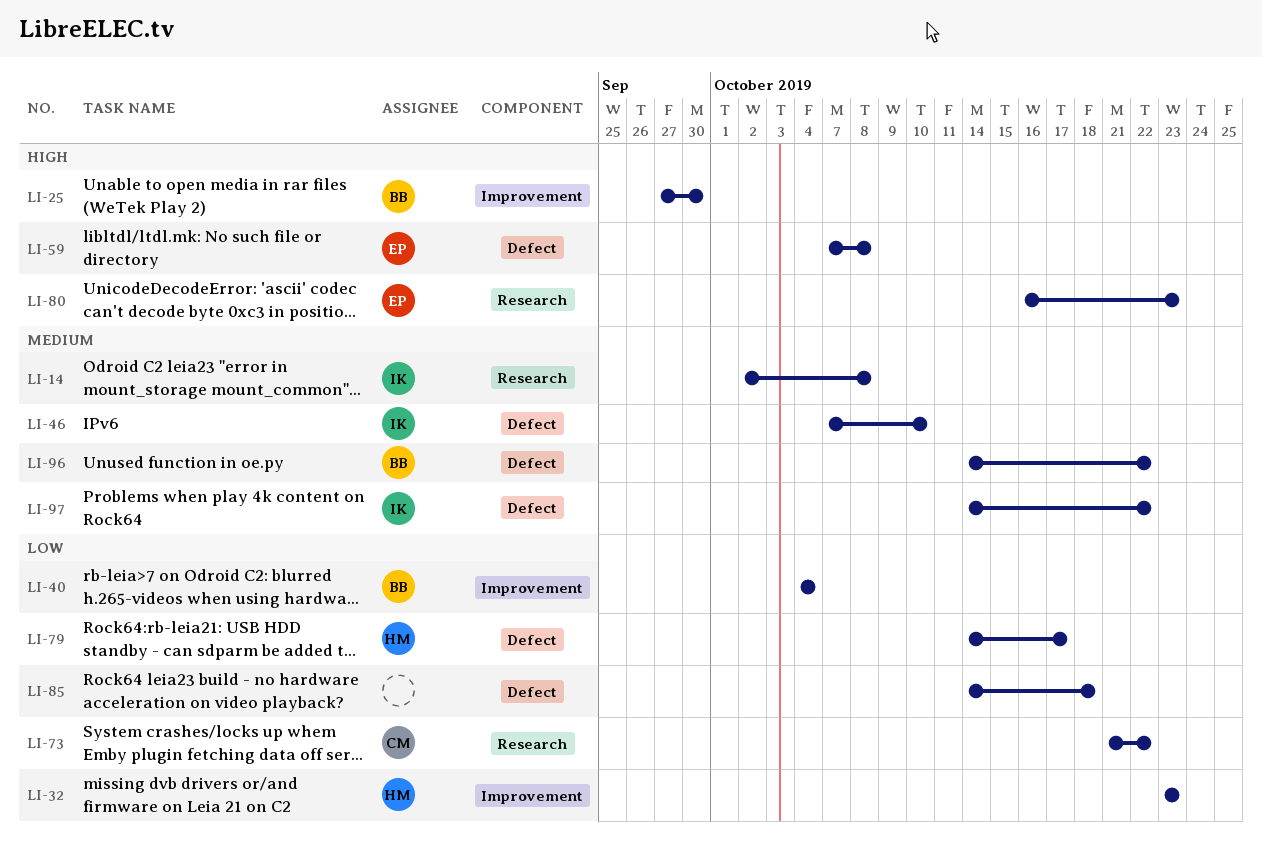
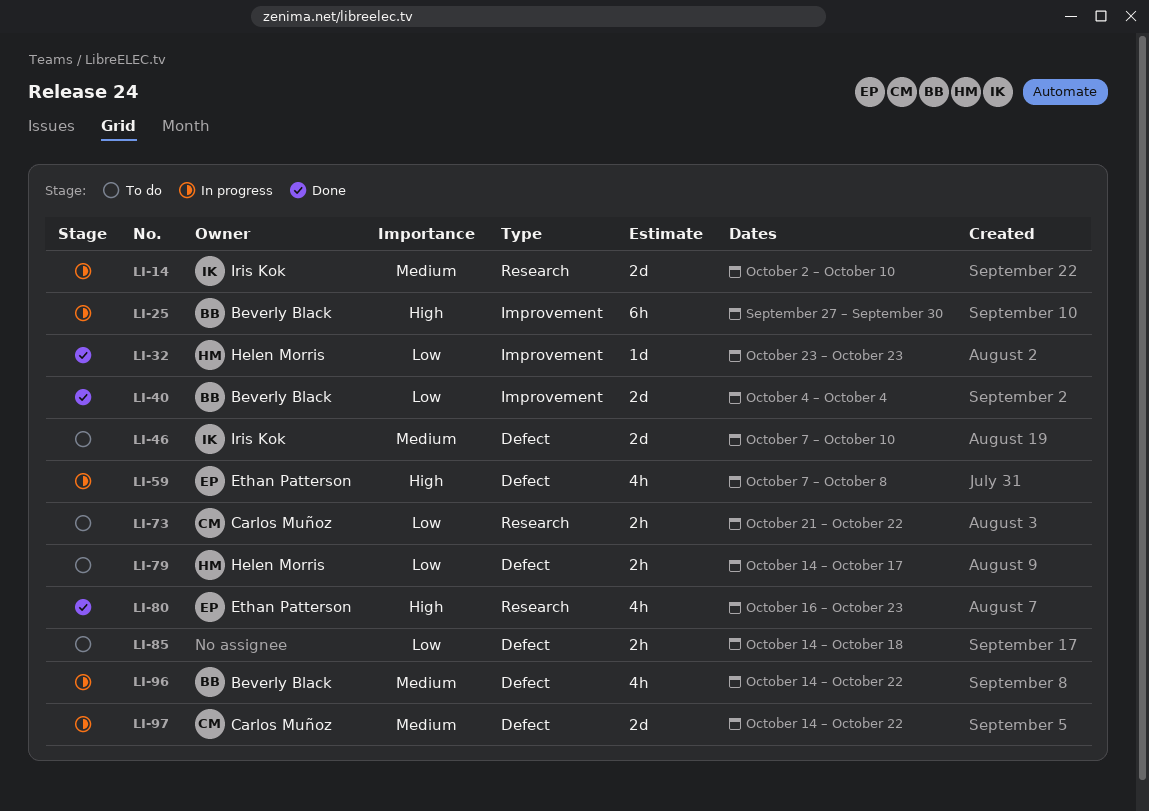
LI-14, due: Oct 8 -> Oct 10
LI-97, owner: Iris Kok -> Carlos Muñoz

